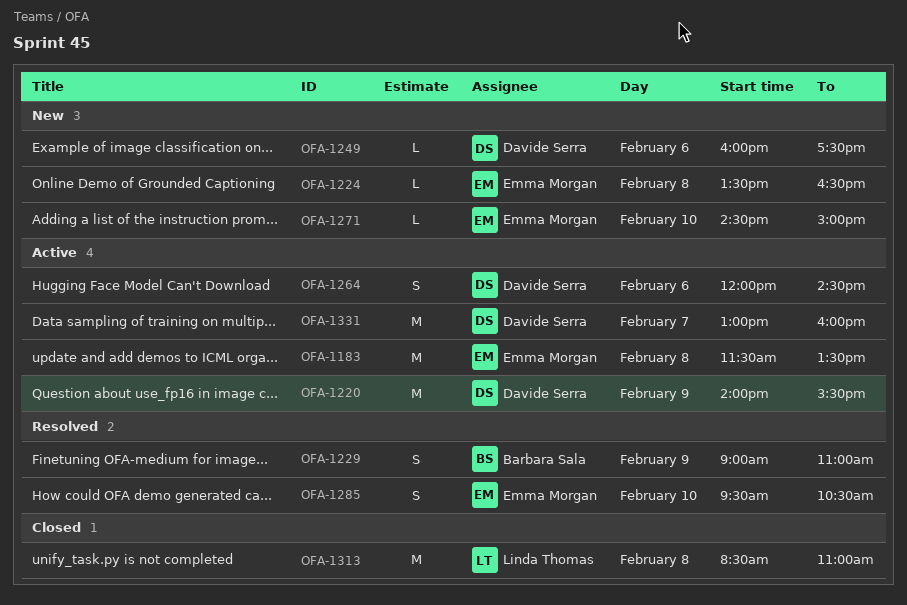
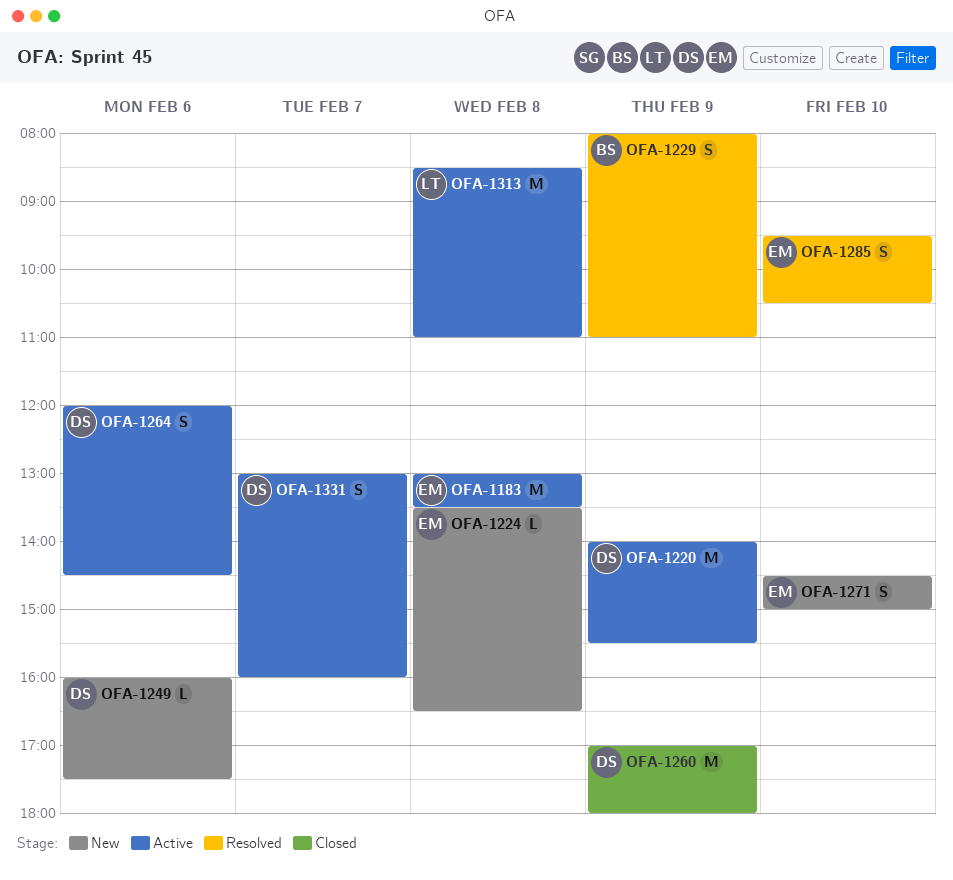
OFA-1183, begins: 11:30 -> 13:00
OFA-1229, begins: 09:00 -> 08:00
OFA-1260: none -> present
OFA-1271, estimate: L -> S
OFA-1313, status: Closed -> Active
OFA-1331, estimate: M -> S

